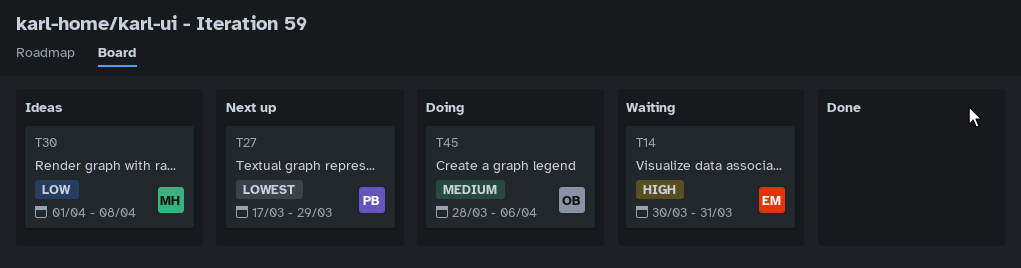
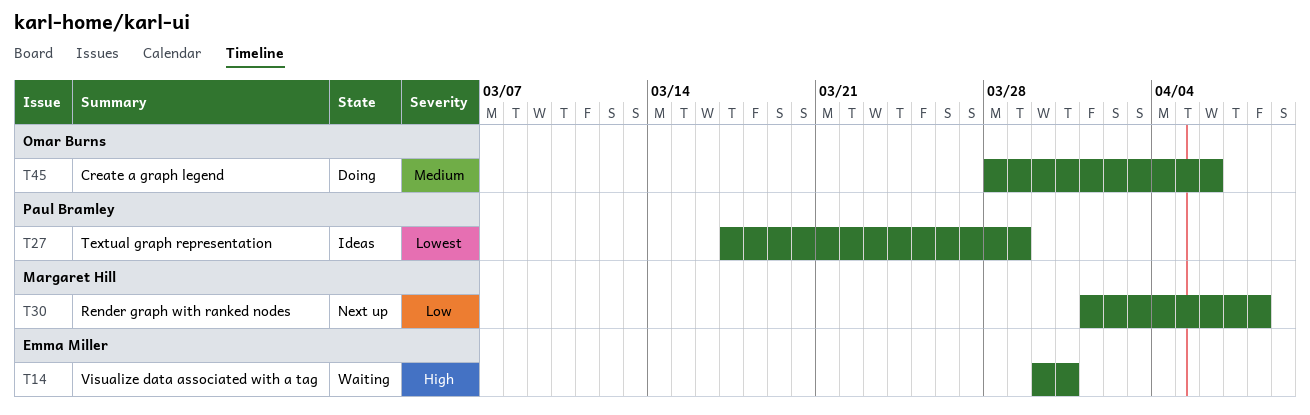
T27, status: Next up -> Ideas
T30, status: Ideas -> Next up

